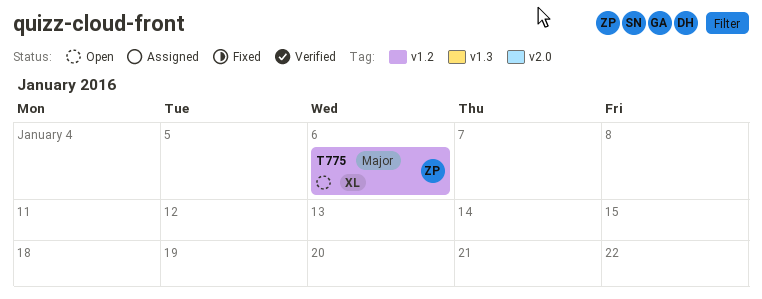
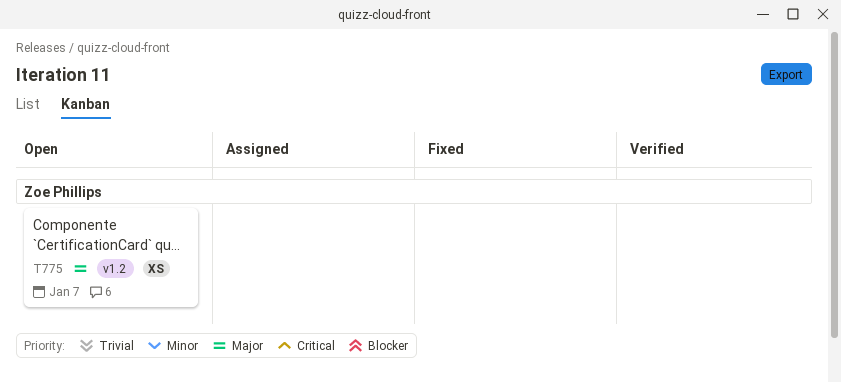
T775, estimate: XL -> XS
T775, due: Jan 6 -> Jan 7

